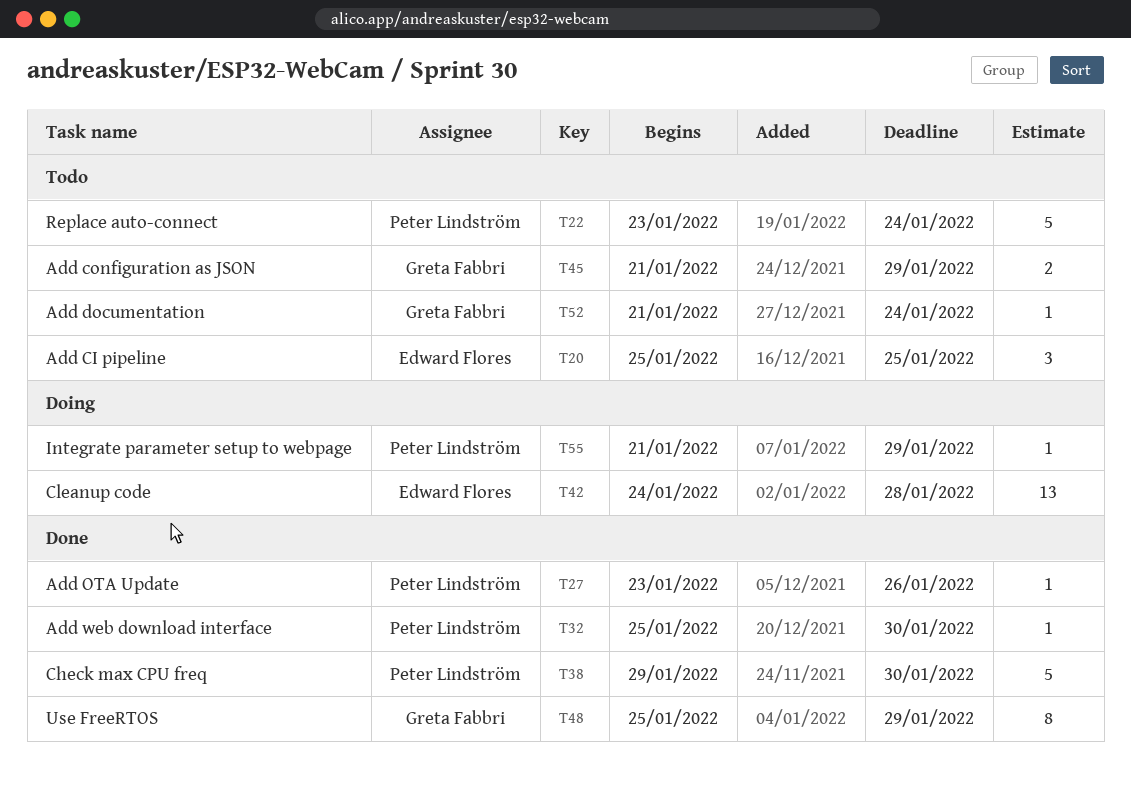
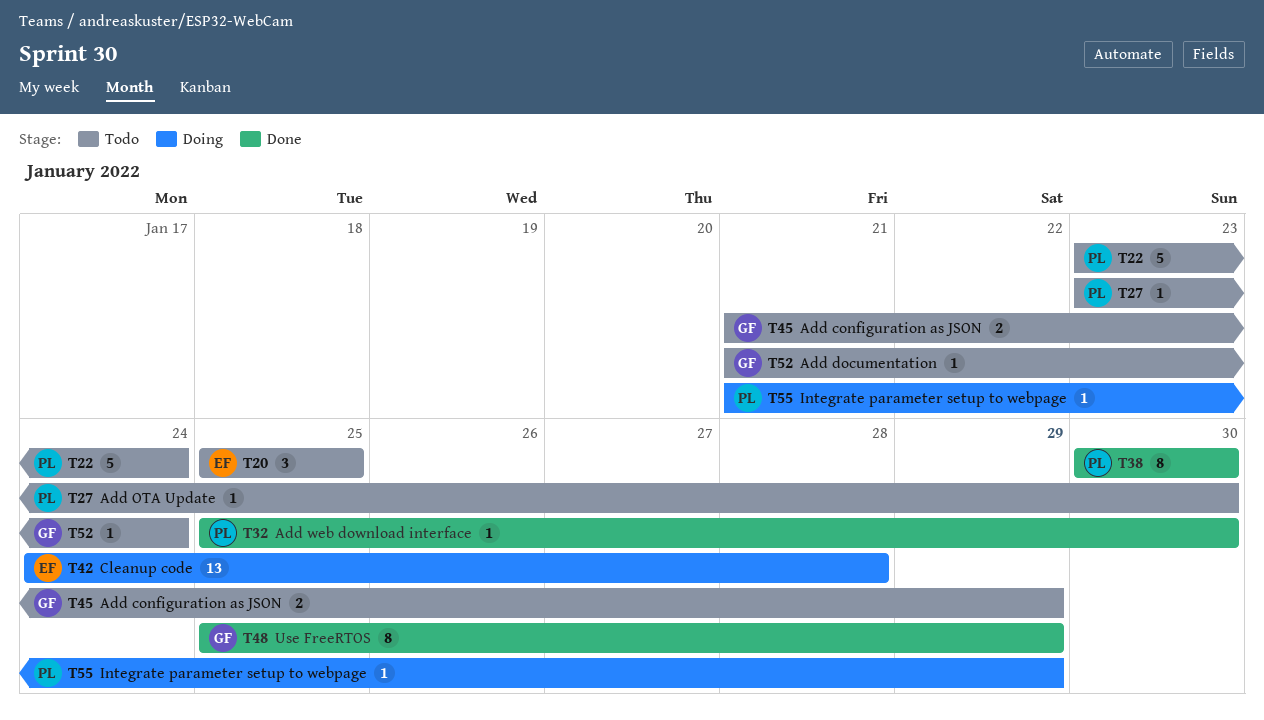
T27, status: Done -> Todo
T27, due: Jan 26 -> Jan 30
T38, estimate: 5 -> 8
T38, start: Jan 29 -> Jan 30

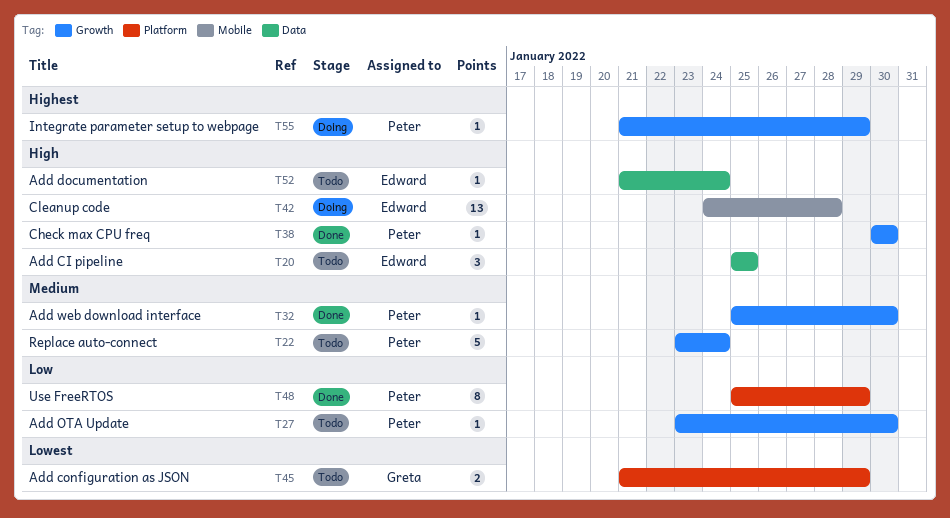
T38, estimate: 8 -> 1
T48, owner: Greta -> Peter
T52, owner: Greta -> Edward

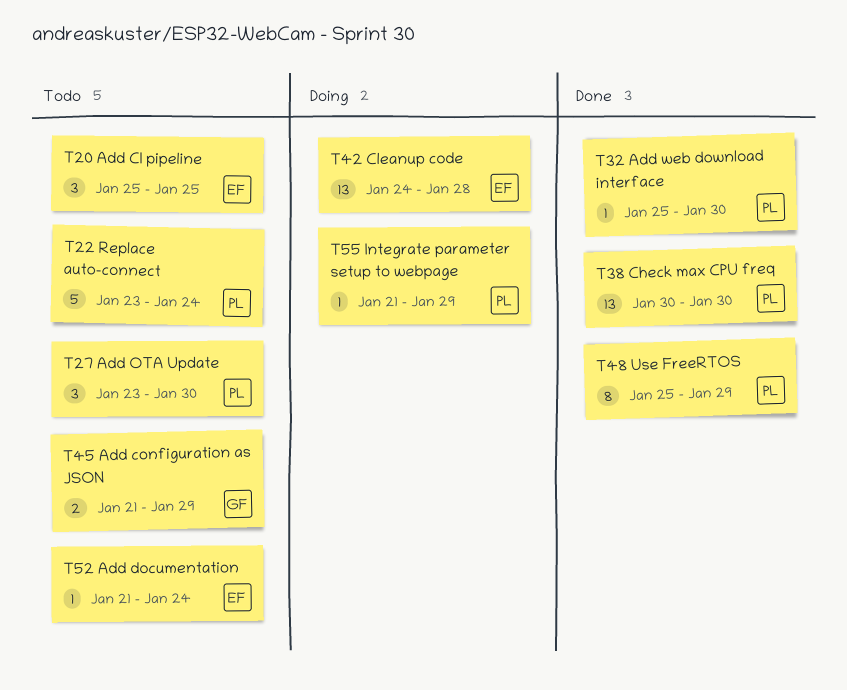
T27, estimate: 1 -> 3
T38, estimate: 1 -> 13

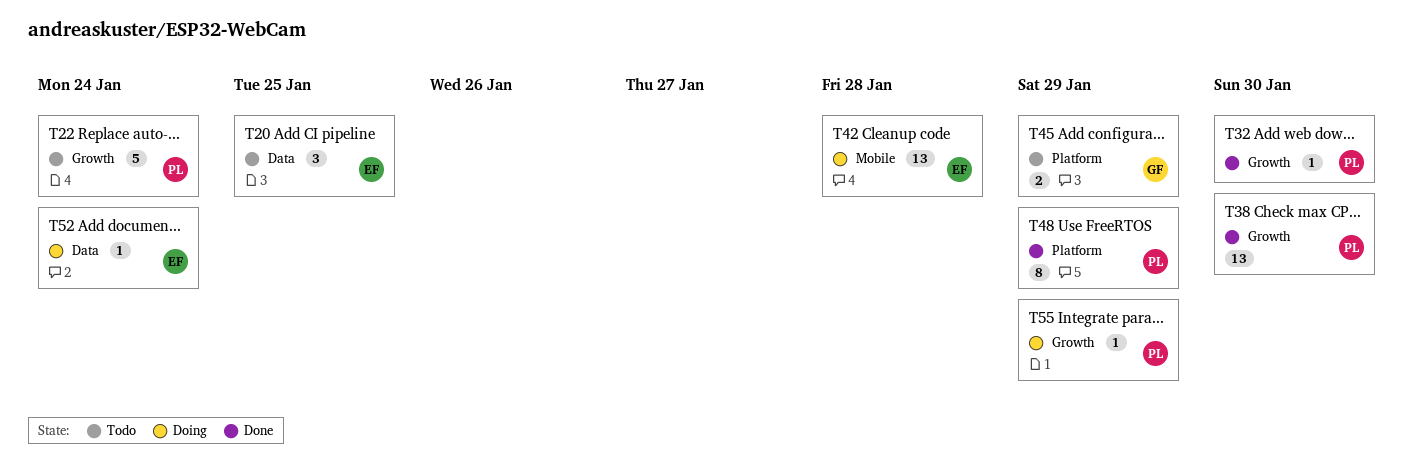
T27: present -> none
T52, status: Todo -> Doing

